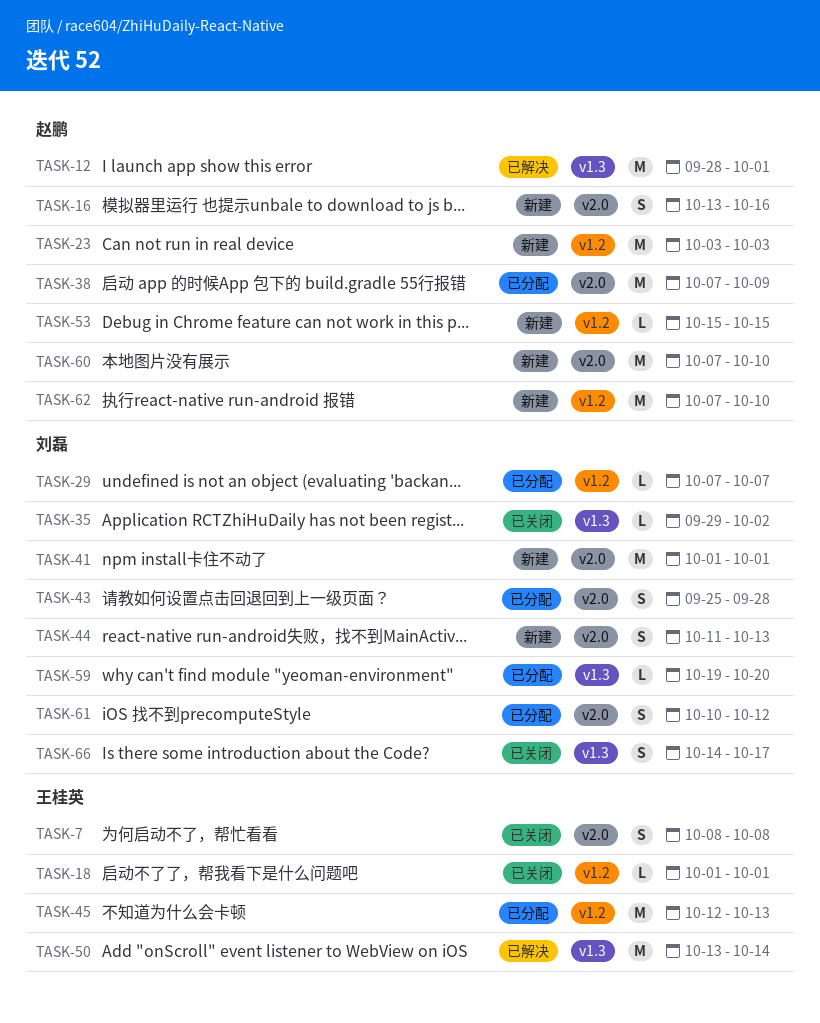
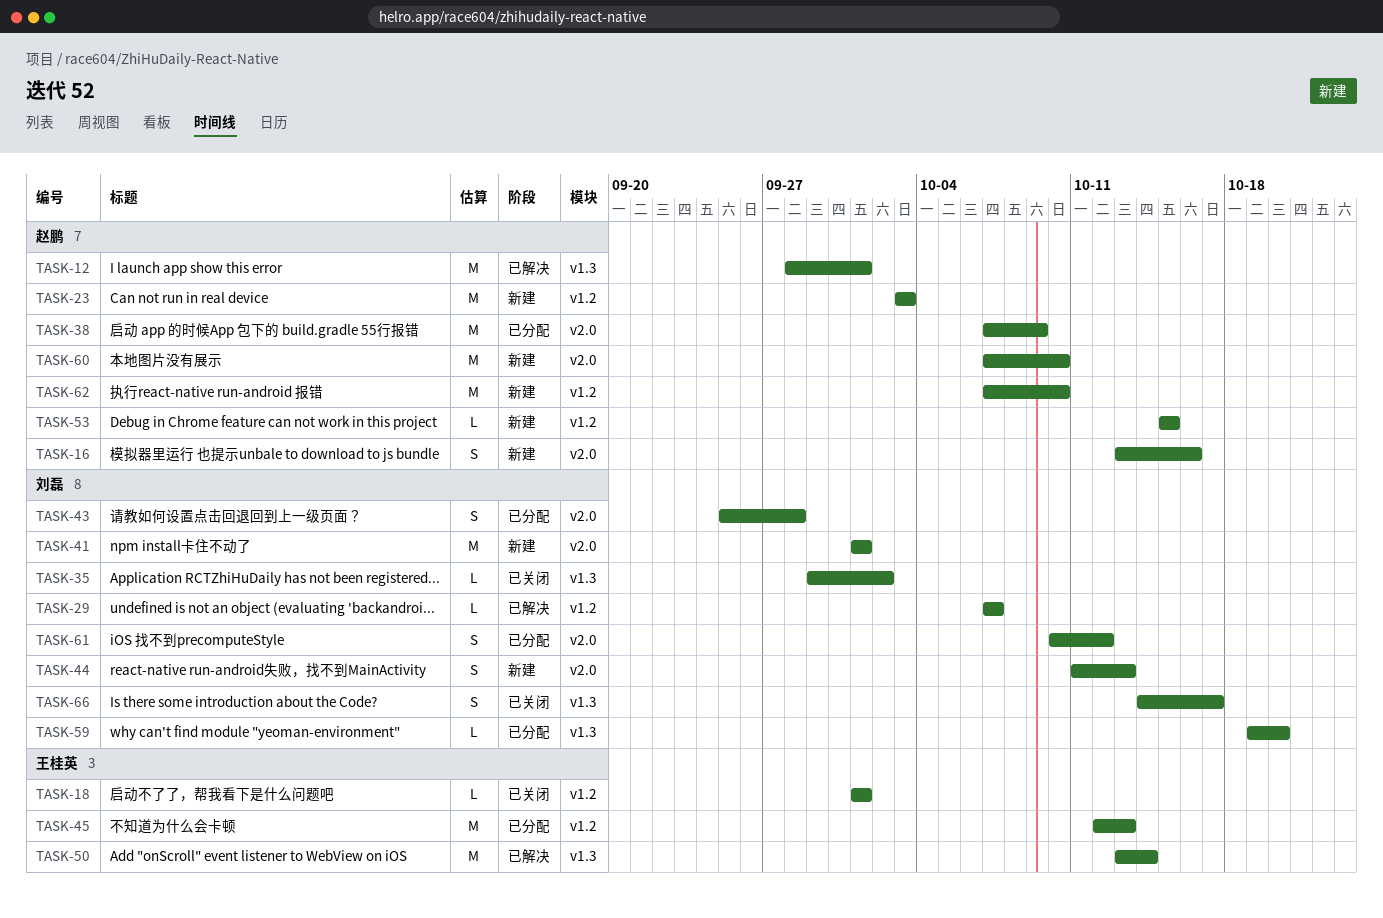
TASK-7: present -> none
TASK-29, status: 已分配 -> 已解决

